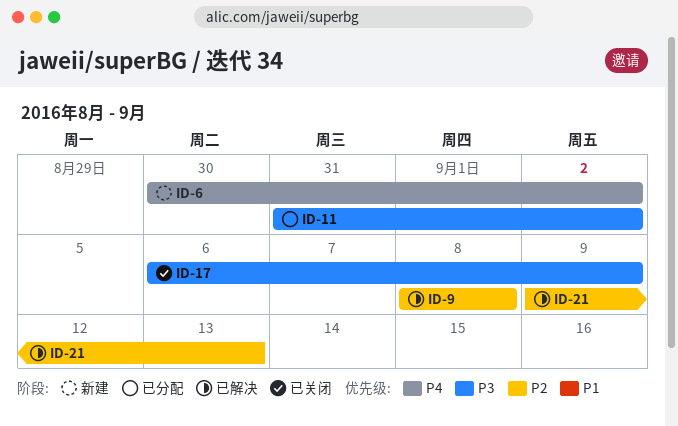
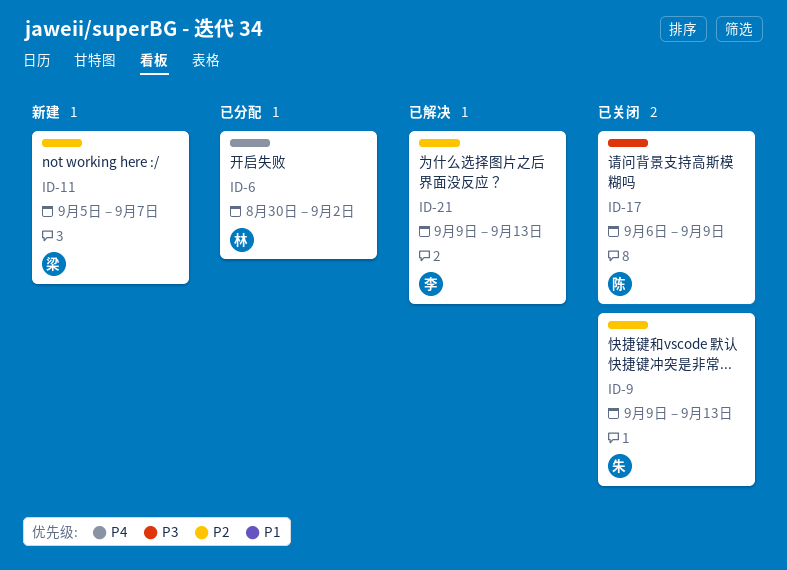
ID-6, status: 新建 -> 已分配
ID-9, status: 已解决 -> 已关闭
ID-9, start: Sep 8 -> Sep 9
ID-9, due: Sep 8 -> Sep 13
ID-11, status: 已分配 -> 新建
ID-11, priority: P3 -> P2
ID-11, start: Aug 31 -> Sep 5
ID-11, due: Sep 2 -> Sep 7

